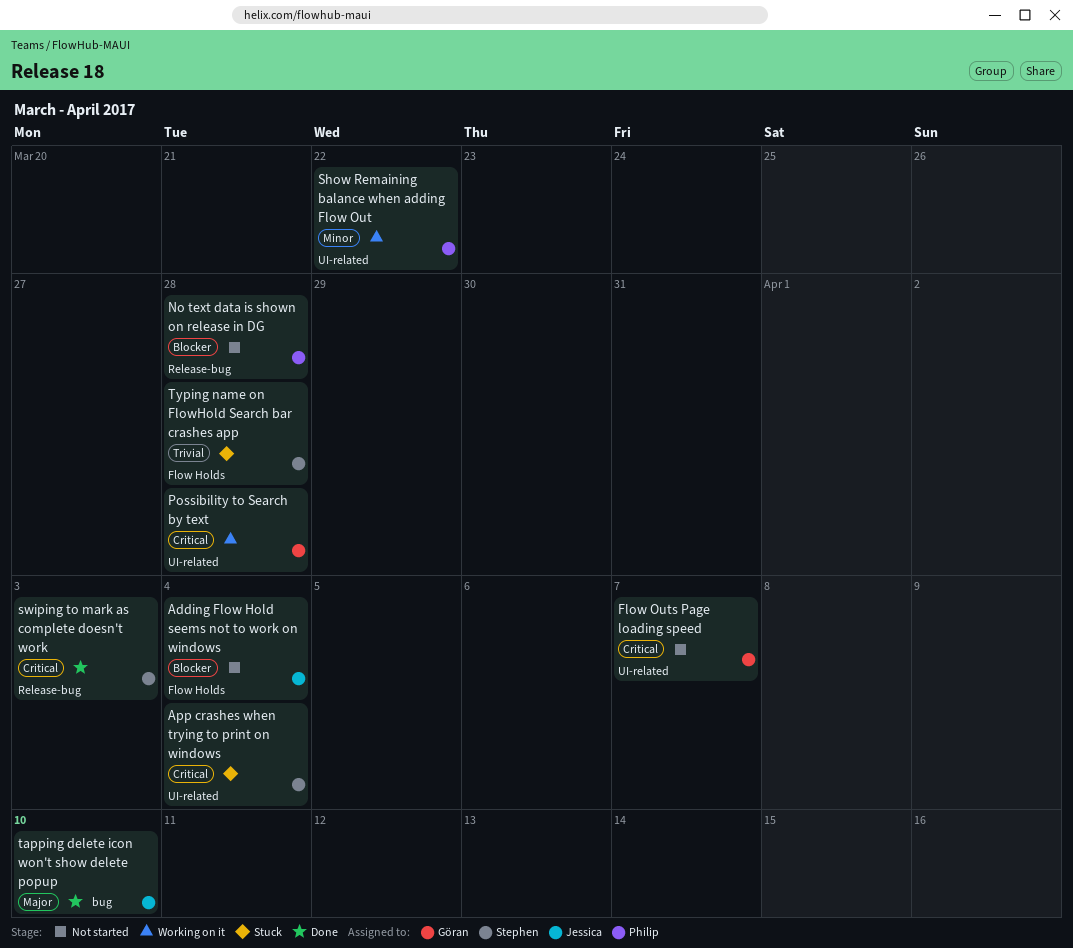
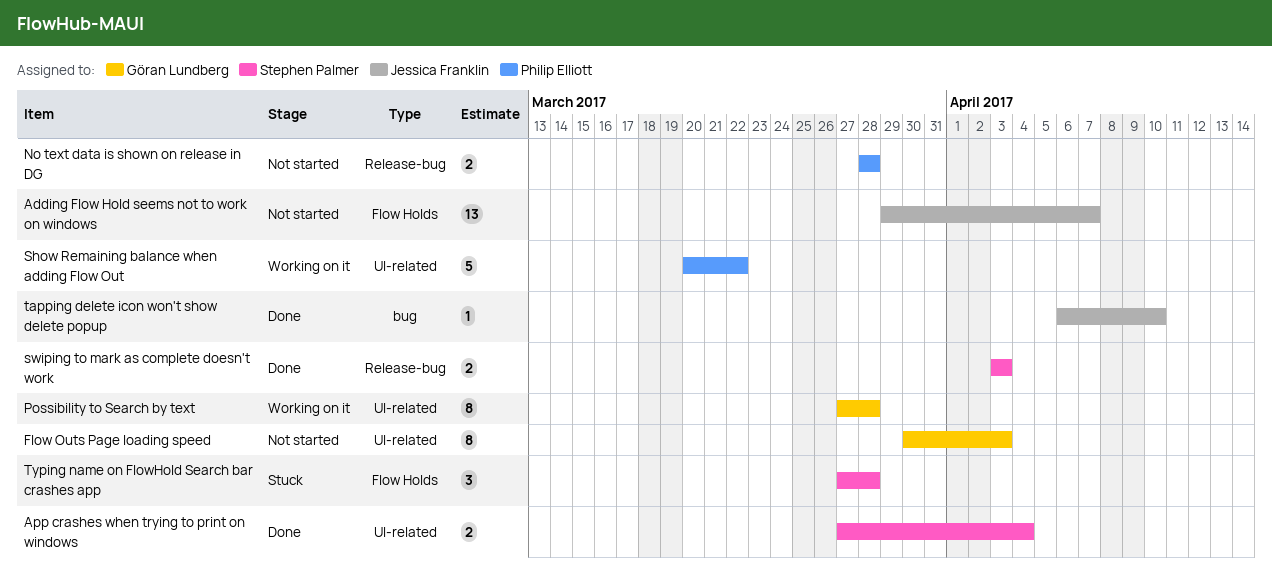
Adding Flow Hold seems not to work on windows, due: Apr 4 -> Apr 7
App crashes when trying to print on windows, status: Stuck -> Done
Flow Outs Page loading speed, due: Apr 7 -> Apr 3

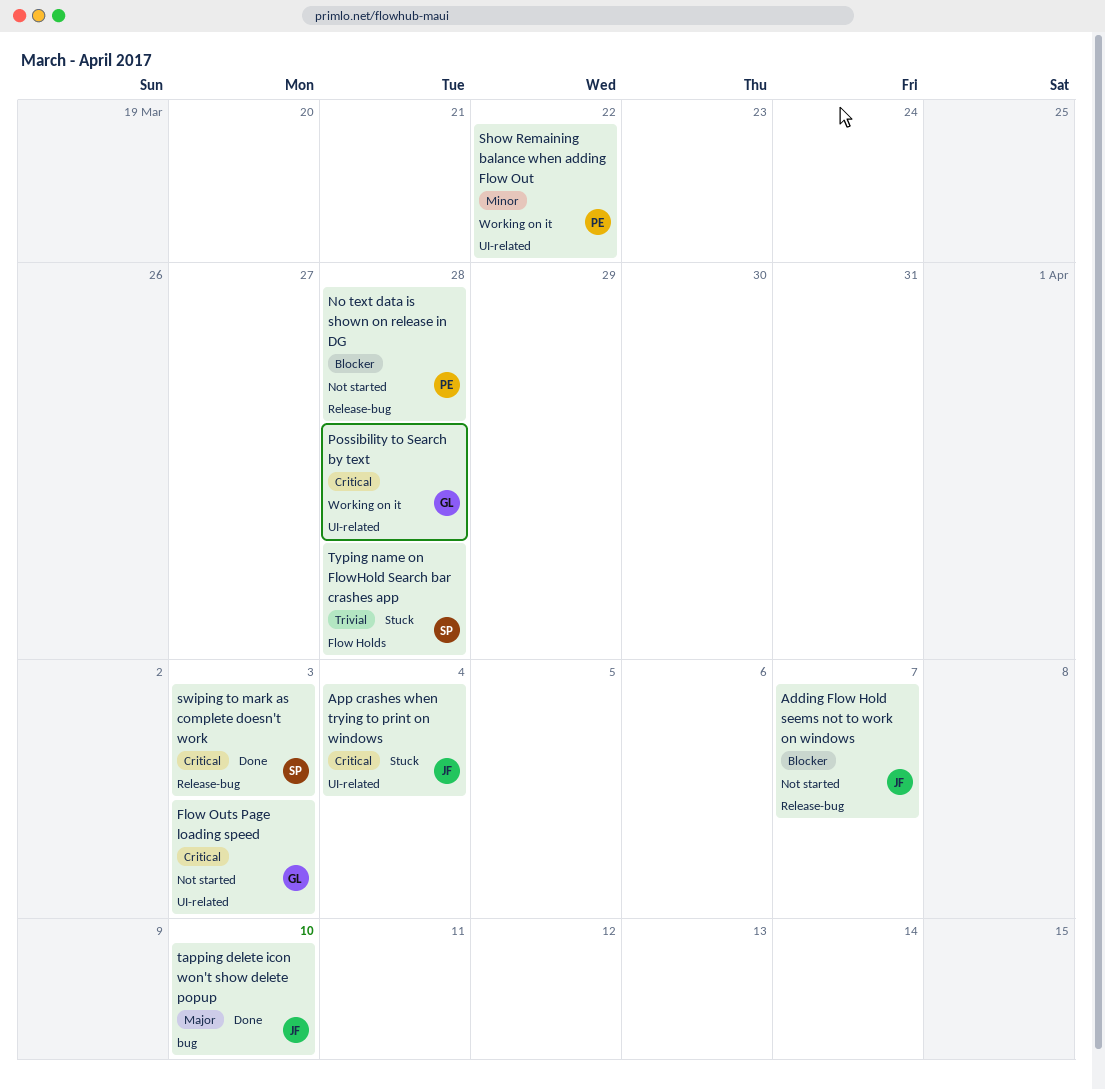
Adding Flow Hold seems not to work on windows, label: Flow Holds -> Release-bug
App crashes when trying to print on windows, status: Done -> Stuck
App crashes when trying to print on windows, owner: Stephen Palmer -> Jessica Franklin

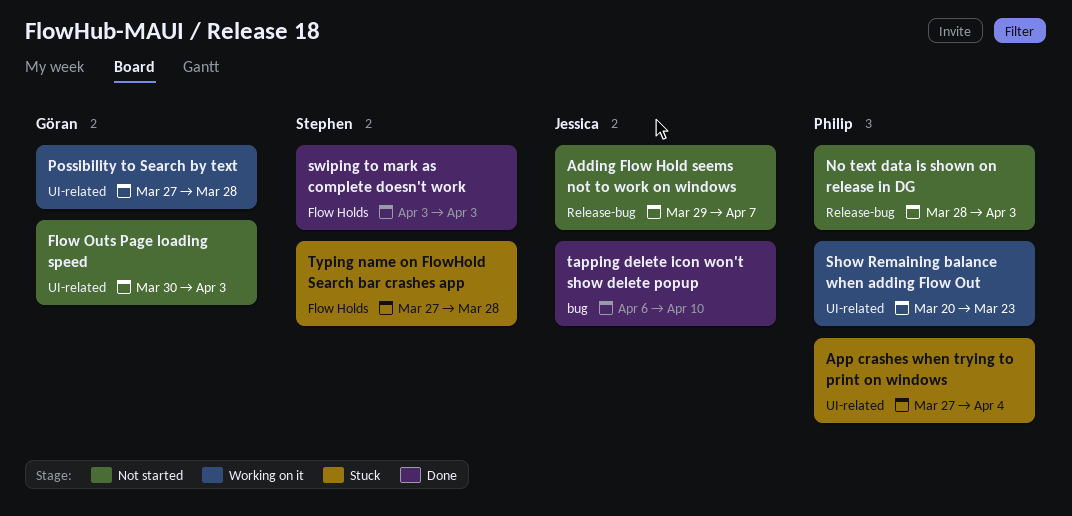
App crashes when trying to print on windows, owner: Jessica -> Philip
No text data is shown on release in DG, due: Mar 28 -> Apr 3
Show Remaining balance when adding Flow Out, due: Mar 22 -> Mar 23
swiping to mark as complete doesn't work, label: Release-bug -> Flow Holds

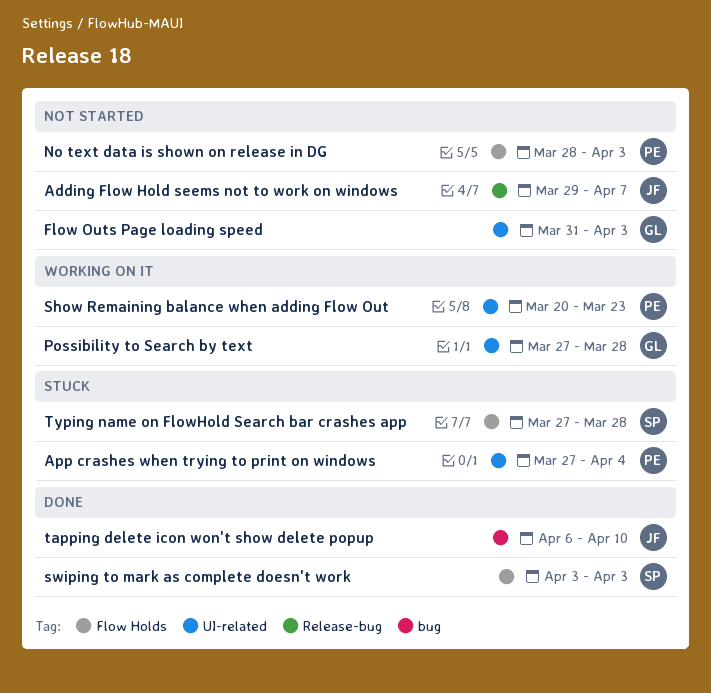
Flow Outs Page loading speed, start: Mar 30 -> Mar 31
No text data is shown on release in DG, label: Release-bug -> Flow Holds

